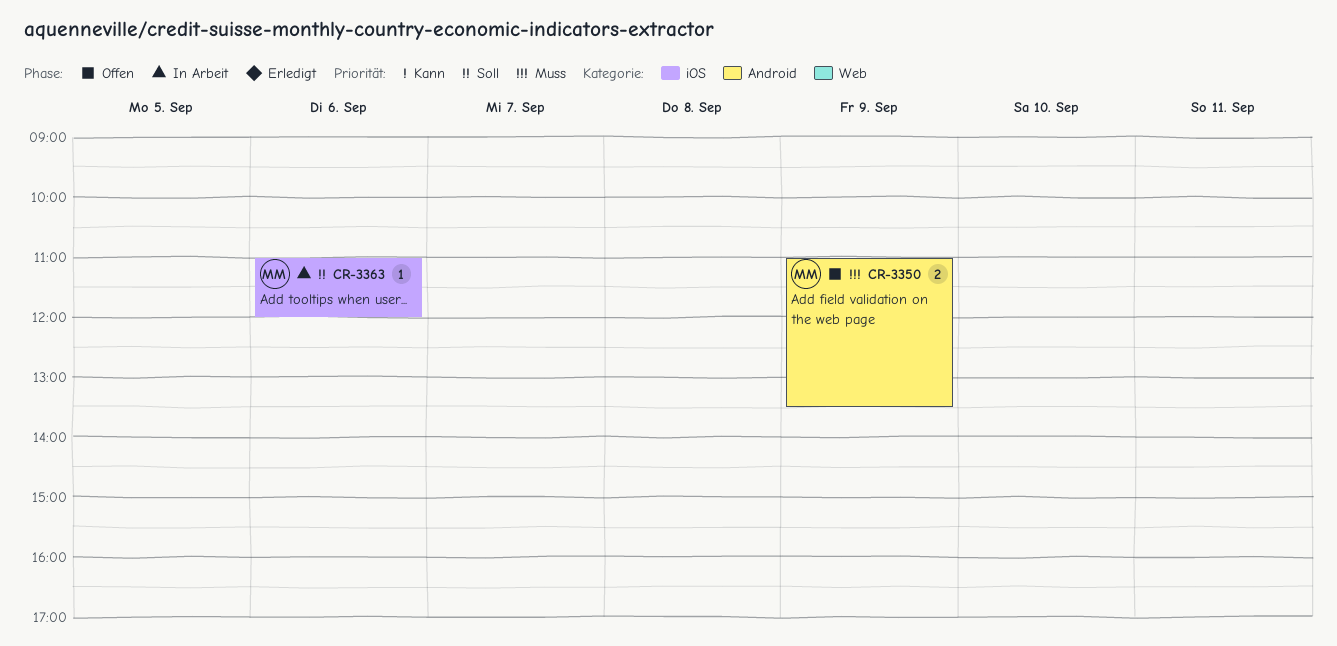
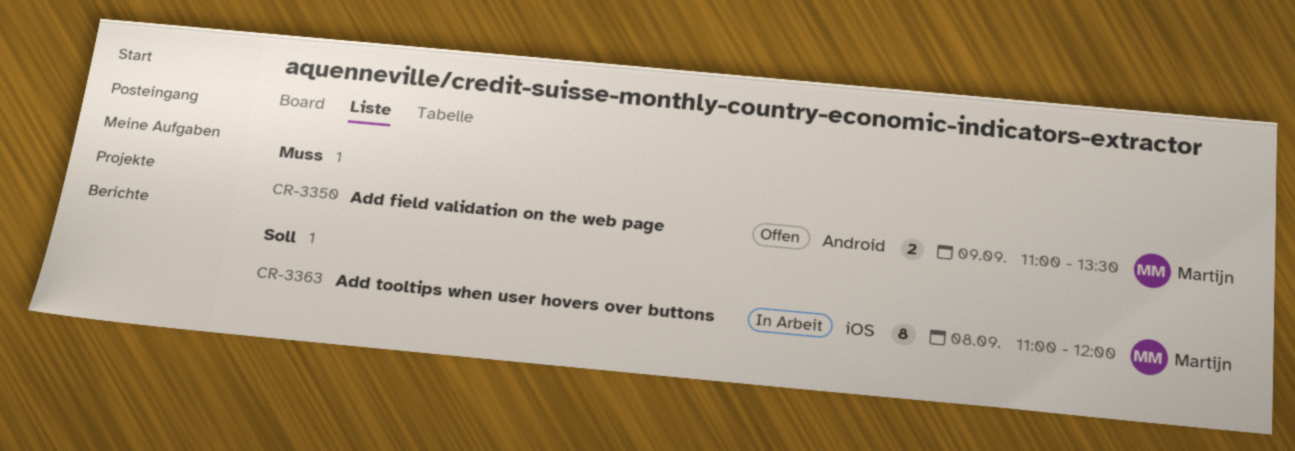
CR-3363, estimate: 1 -> 8
CR-3363, day: Sep 6 -> Sep 8

